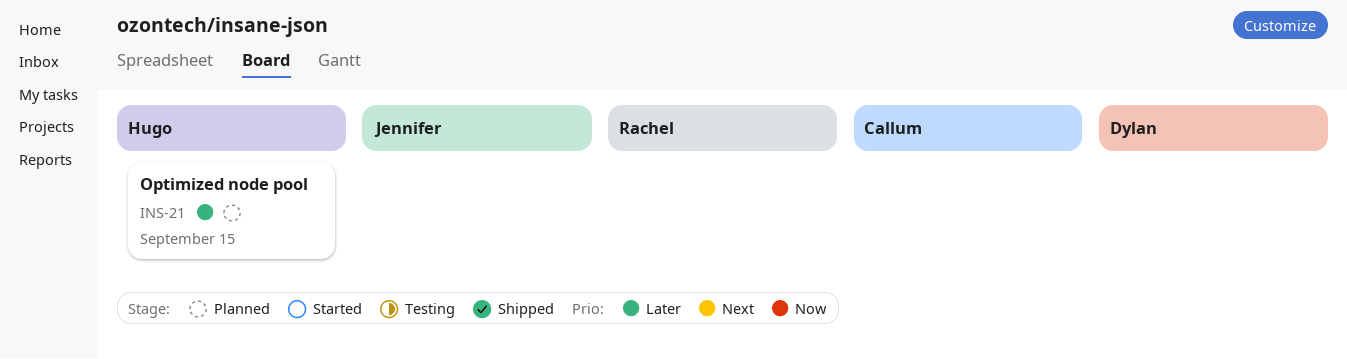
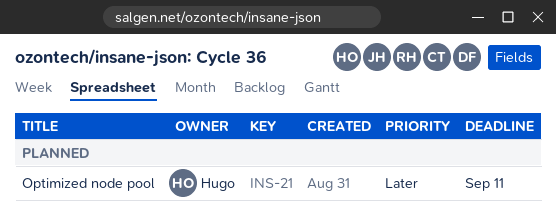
INS-21, due: Sep 15 -> Sep 11

